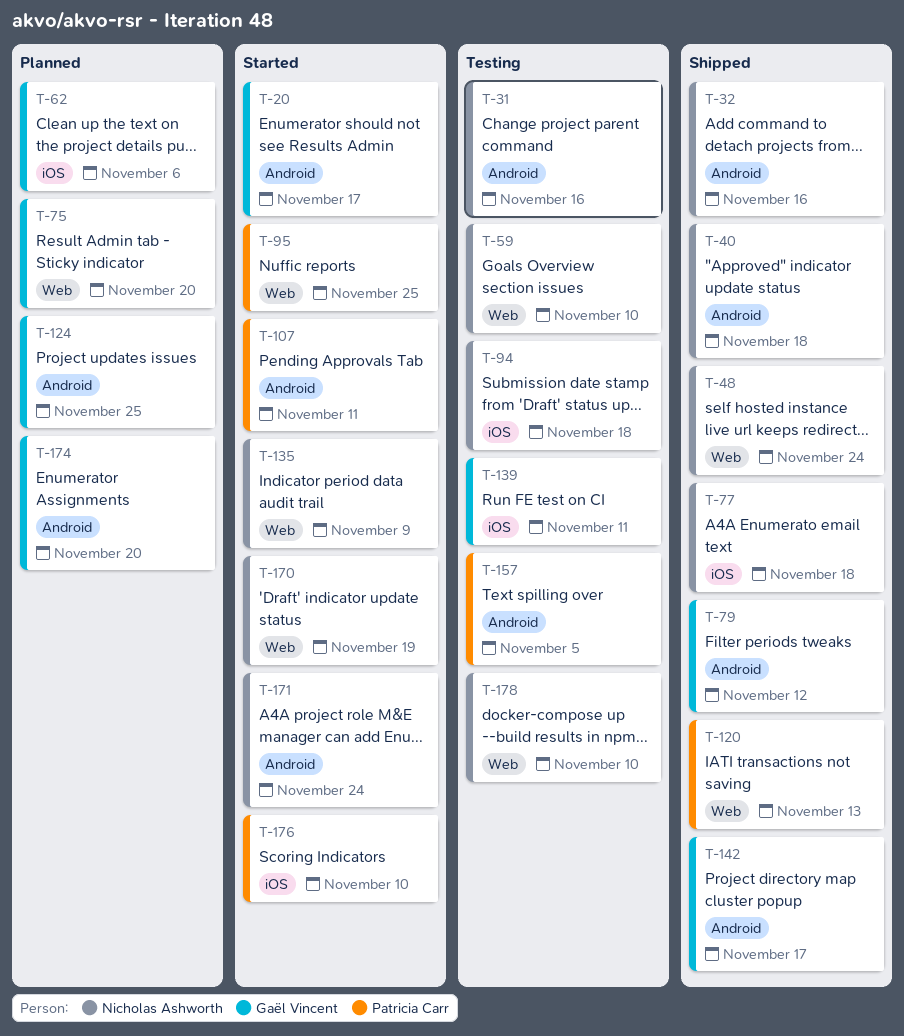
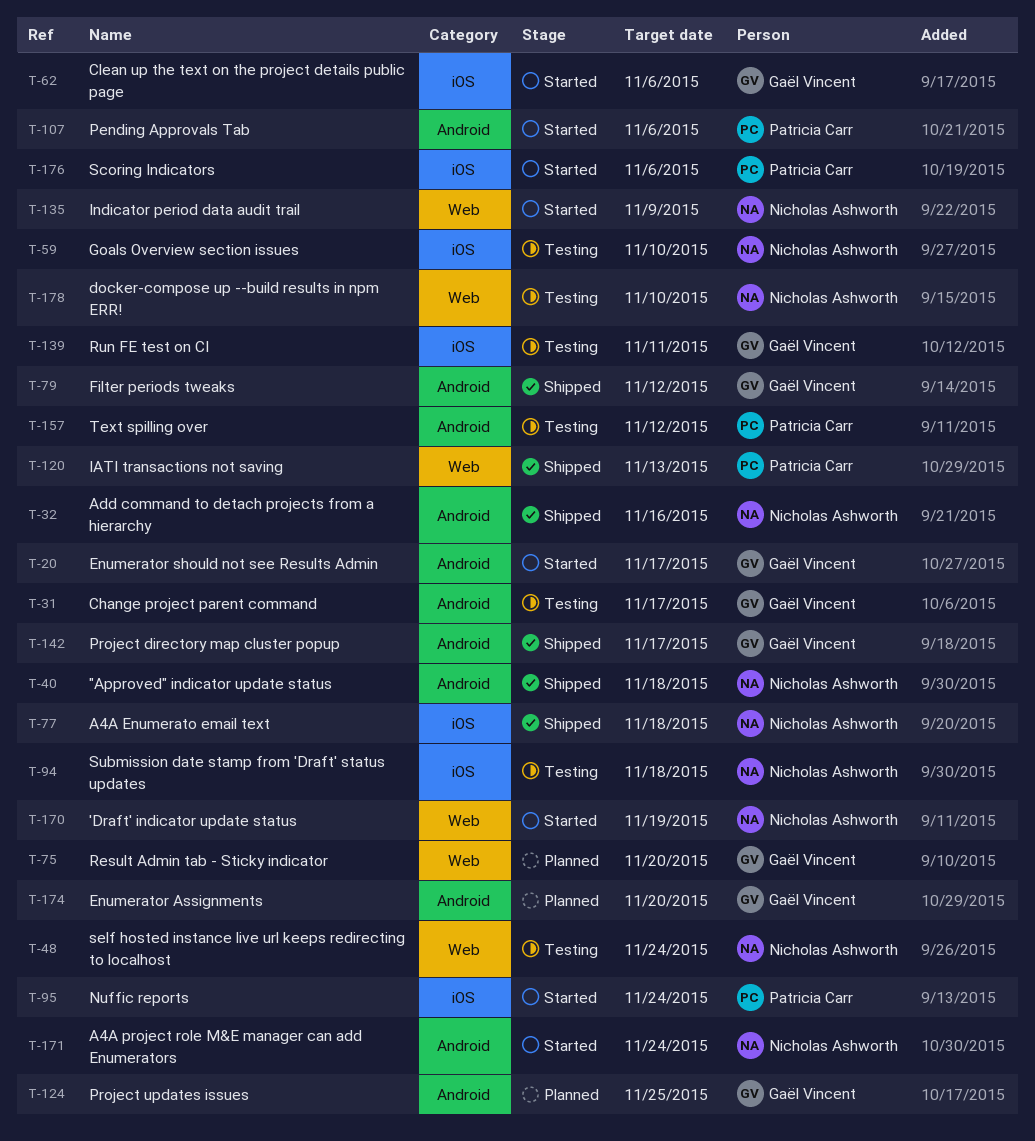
T-31, owner: Nicholas Ashworth -> Gaël Vincent
T-31, due: Nov 16 -> Nov 17
T-48, status: Shipped -> Testing
T-59, label: Web -> iOS
T-62, status: Planned -> Started
T-95, label: Web -> iOS
T-95, due: Nov 25 -> Nov 24
T-107, due: Nov 11 -> Nov 6
T-157, due: Nov 5 -> Nov 12
T-176, due: Nov 10 -> Nov 6

